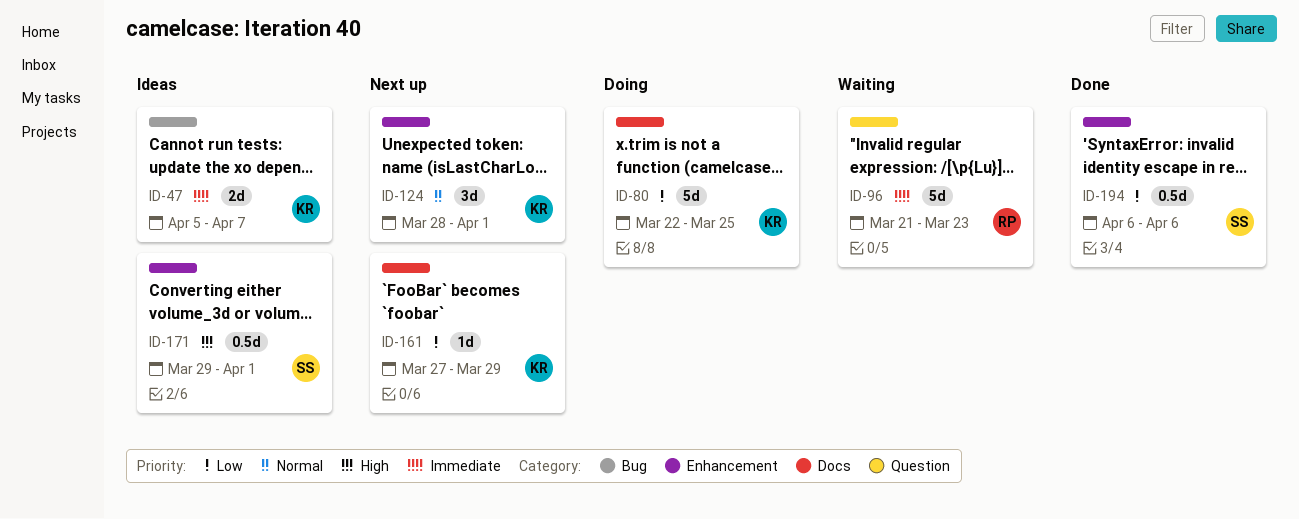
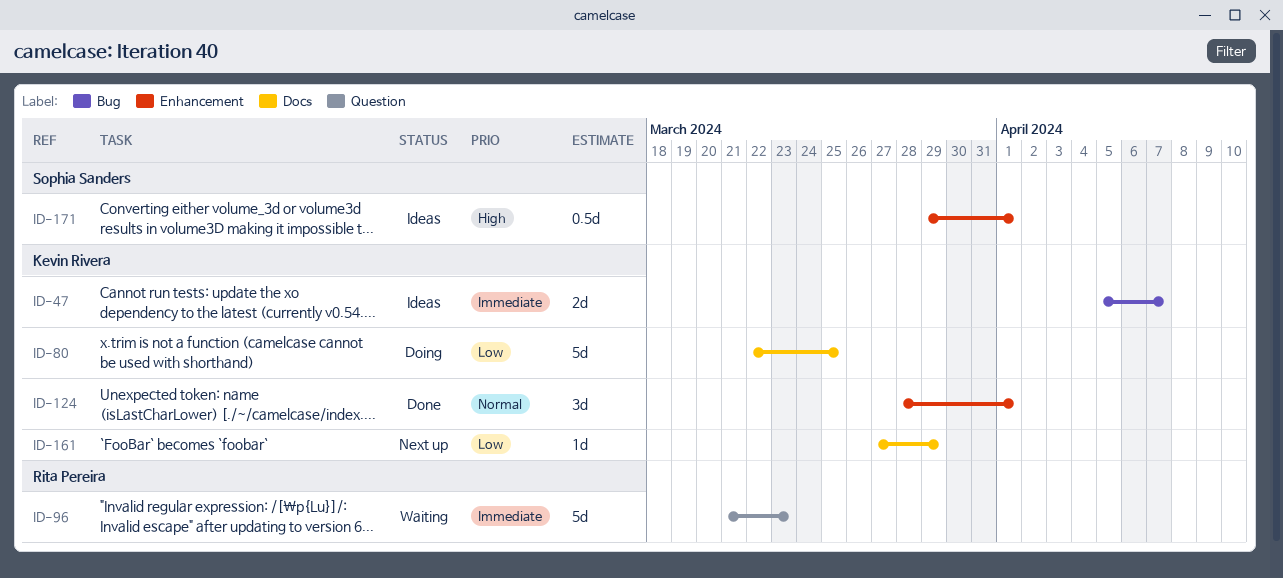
ID-124, status: Next up -> Done
ID-194: present -> none

